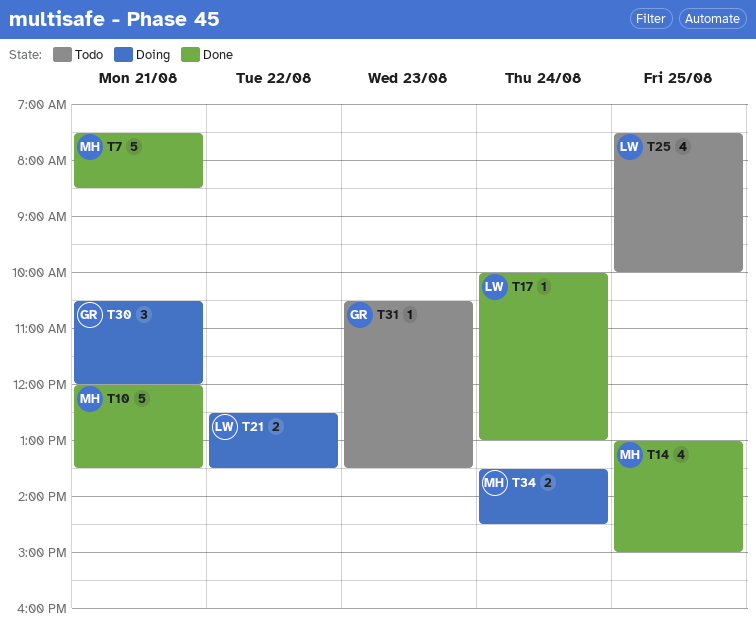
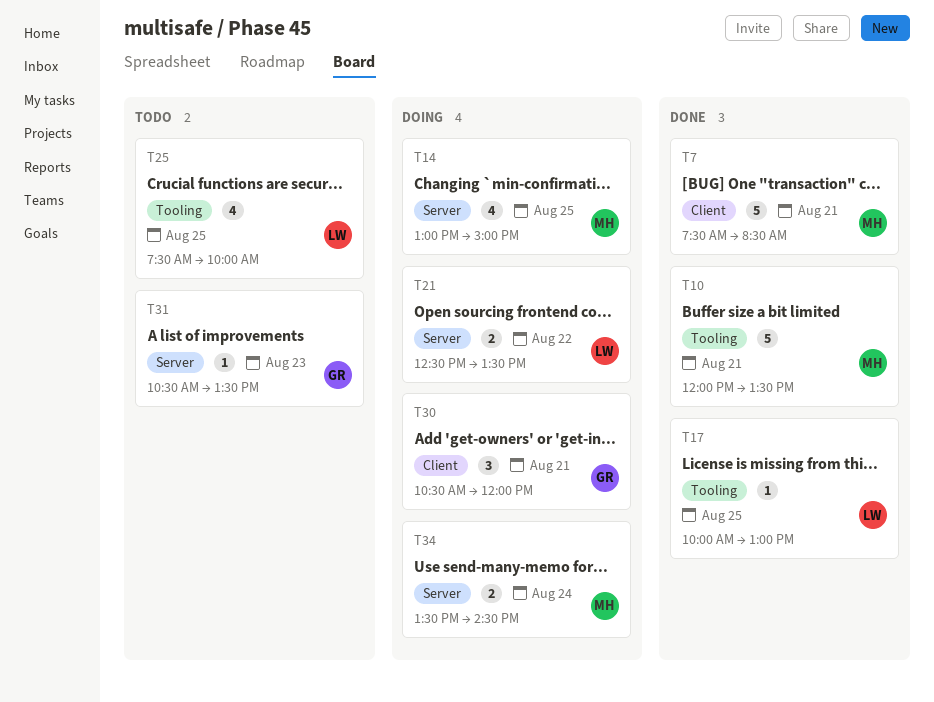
T14, status: Done -> Doing
T17, day: Aug 24 -> Aug 25

